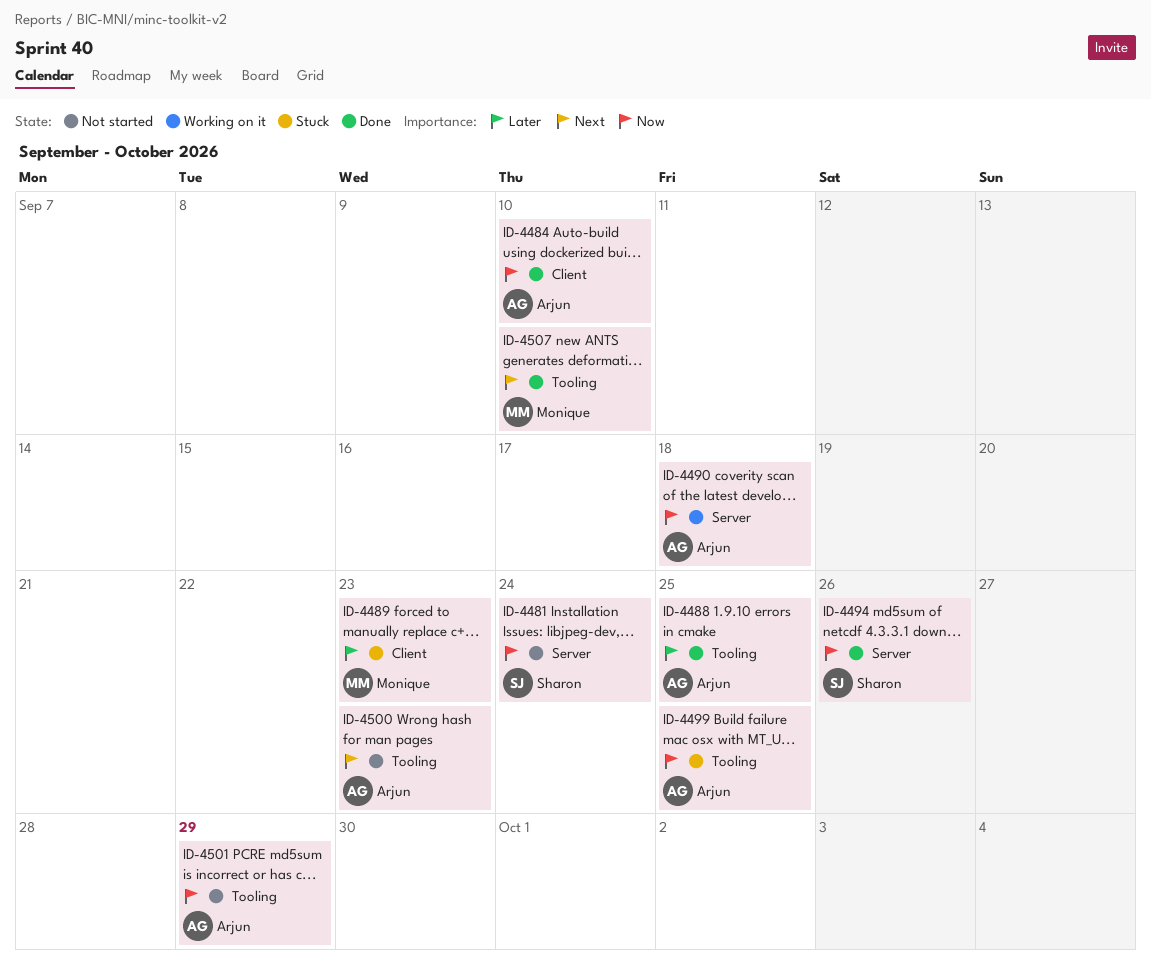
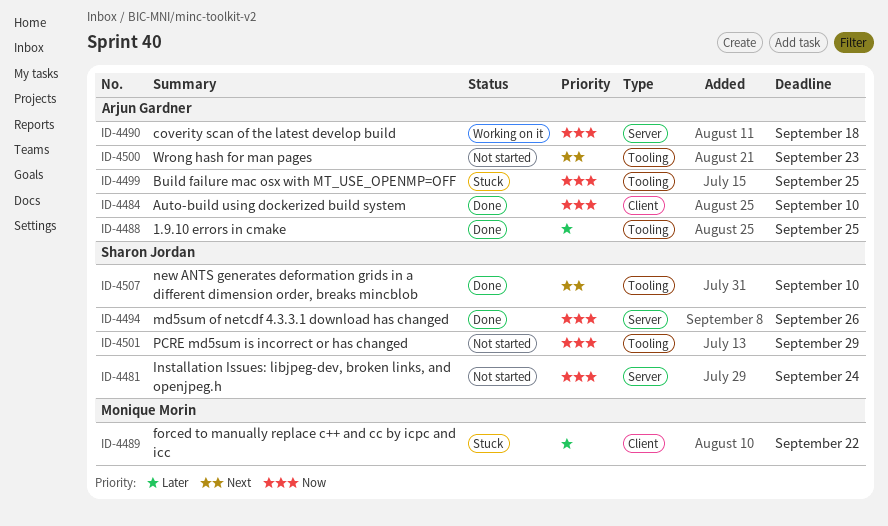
ID-4489, due: Sep 23 -> Sep 22
ID-4501, owner: Arjun Gardner -> Sharon Jordan
ID-4507, owner: Monique Morin -> Sharon Jordan

